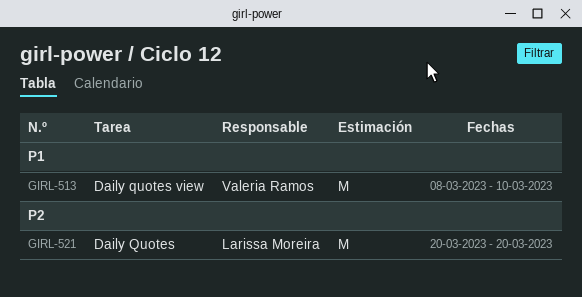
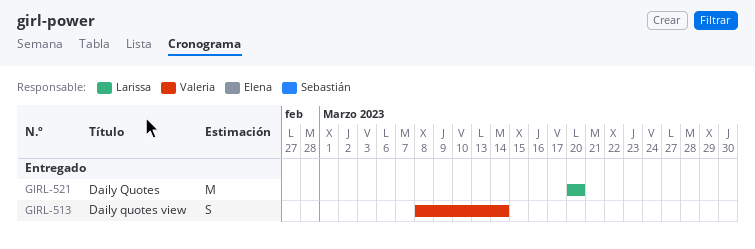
GIRL-513, estimate: M -> S
GIRL-513, due: Mar 10 -> Mar 14

